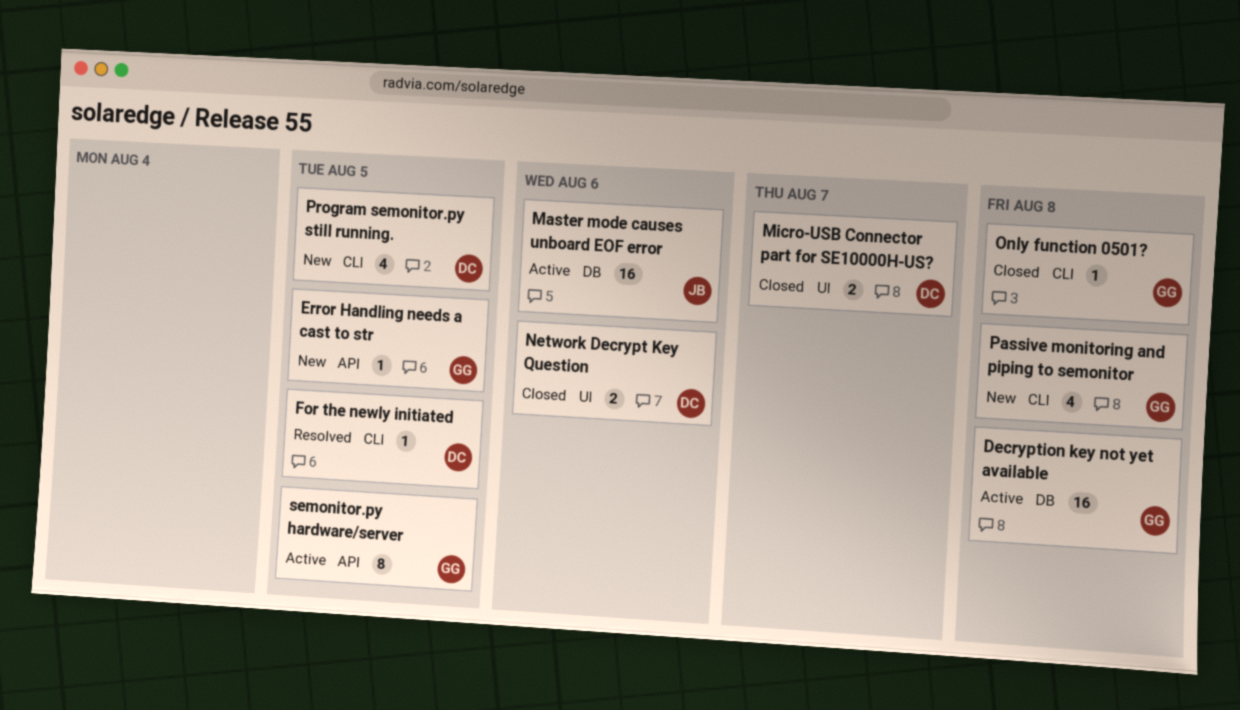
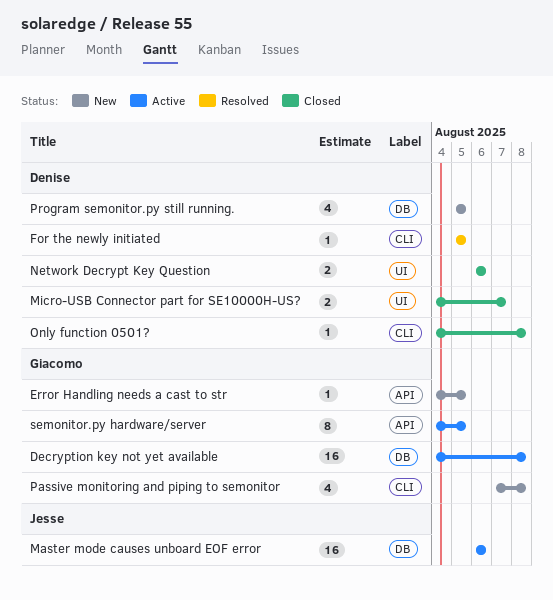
Only function 0501?, owner: Giacomo -> Denise
Program semonitor.py still running., label: CLI -> DB

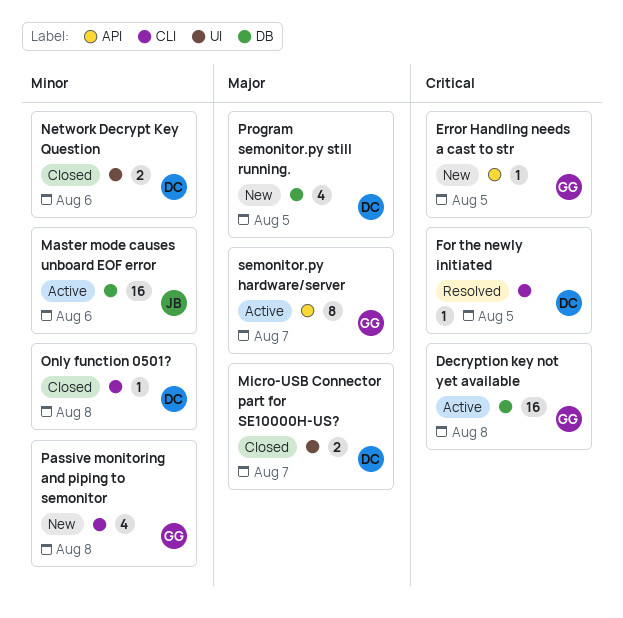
semonitor.py hardware/server, due: Aug 5 -> Aug 7

